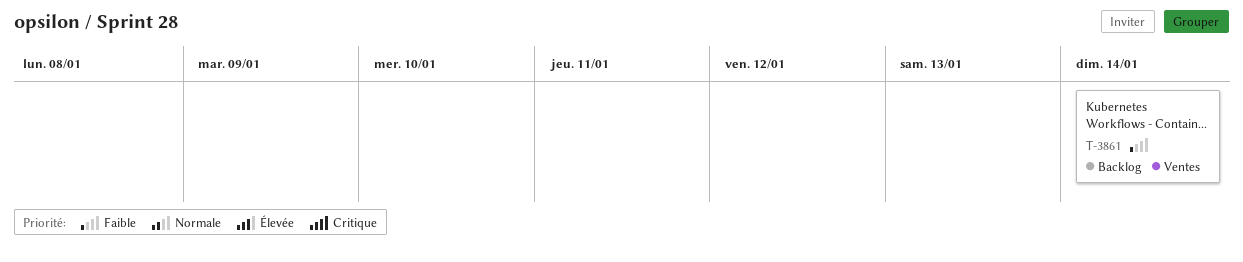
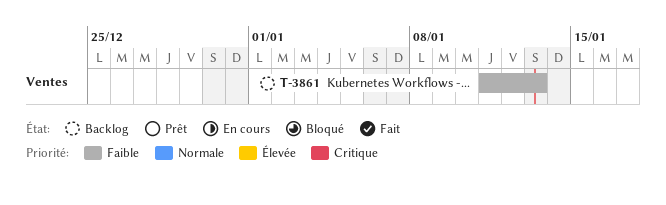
T-3861, due: Jan 14 -> Jan 13

